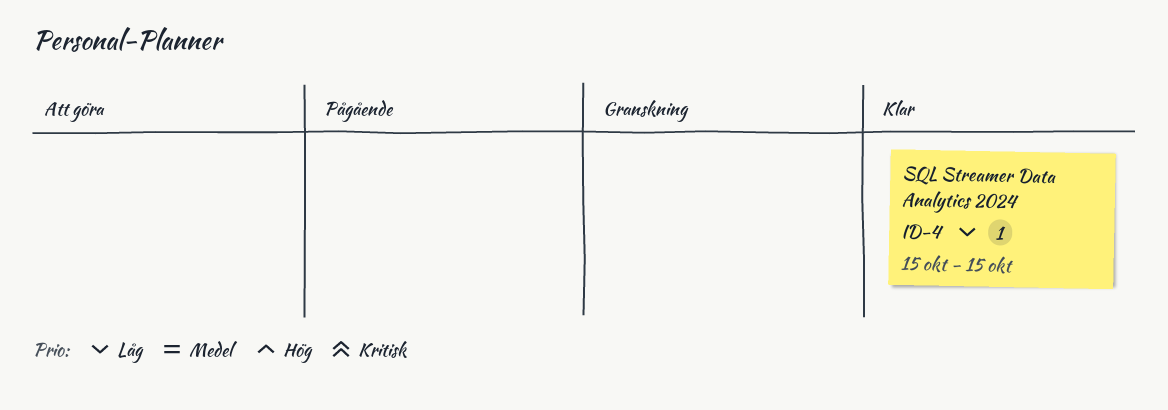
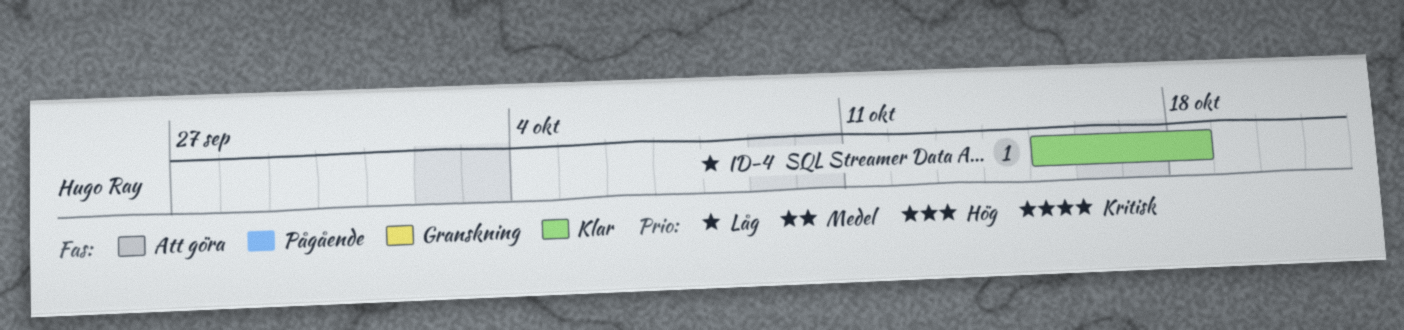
ID-4, due: Oct 15 -> Oct 18

